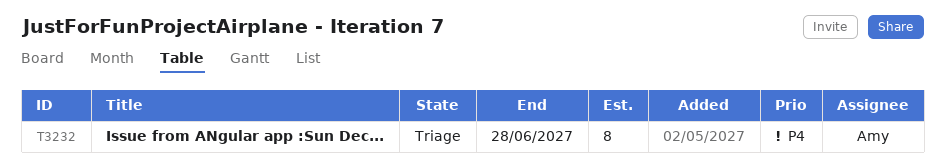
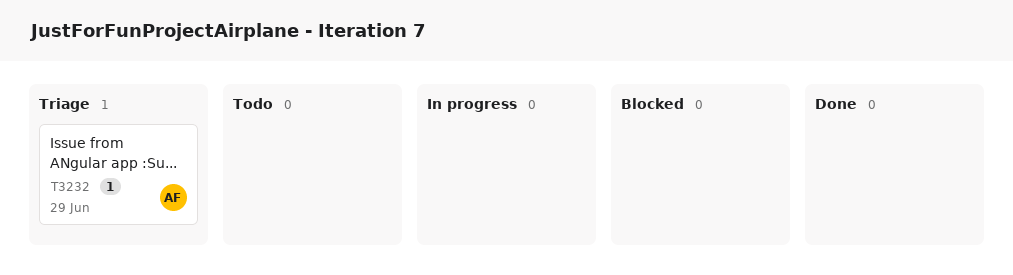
T3232, estimate: 8 -> 1
T3232, due: Jun 28 -> Jun 29

